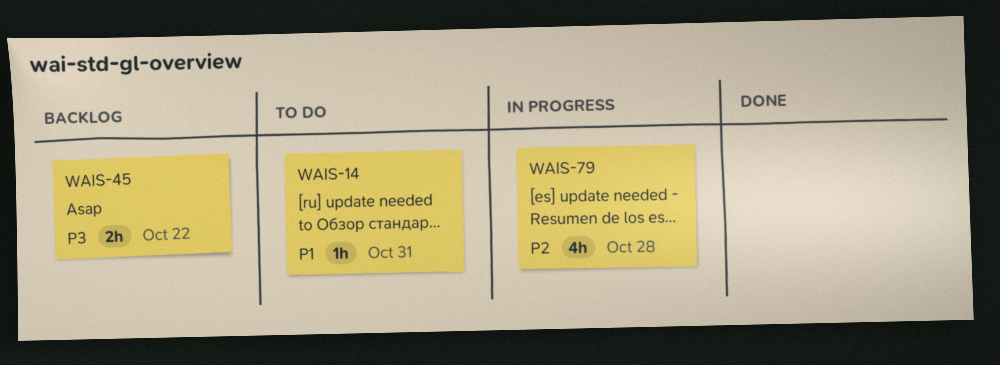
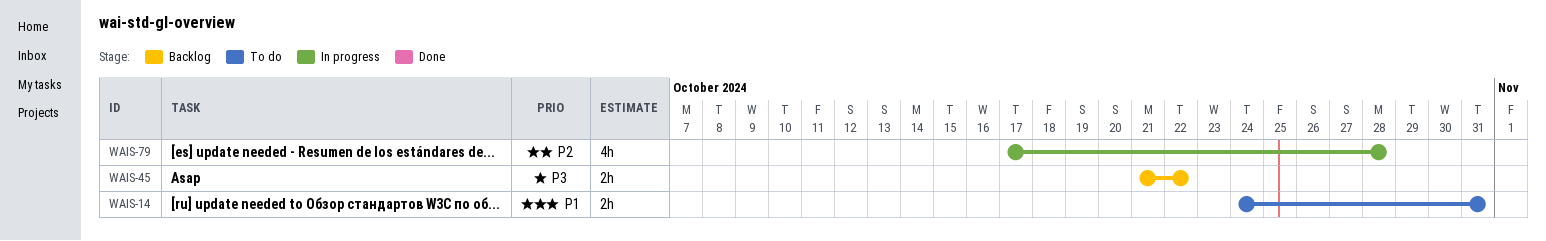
WAIS-14, estimate: 1h -> 2h

